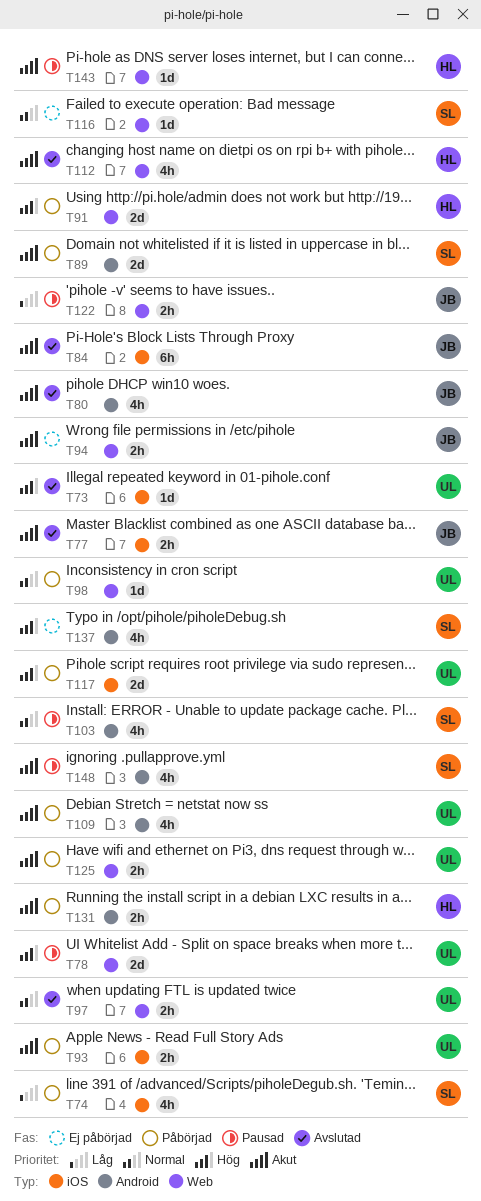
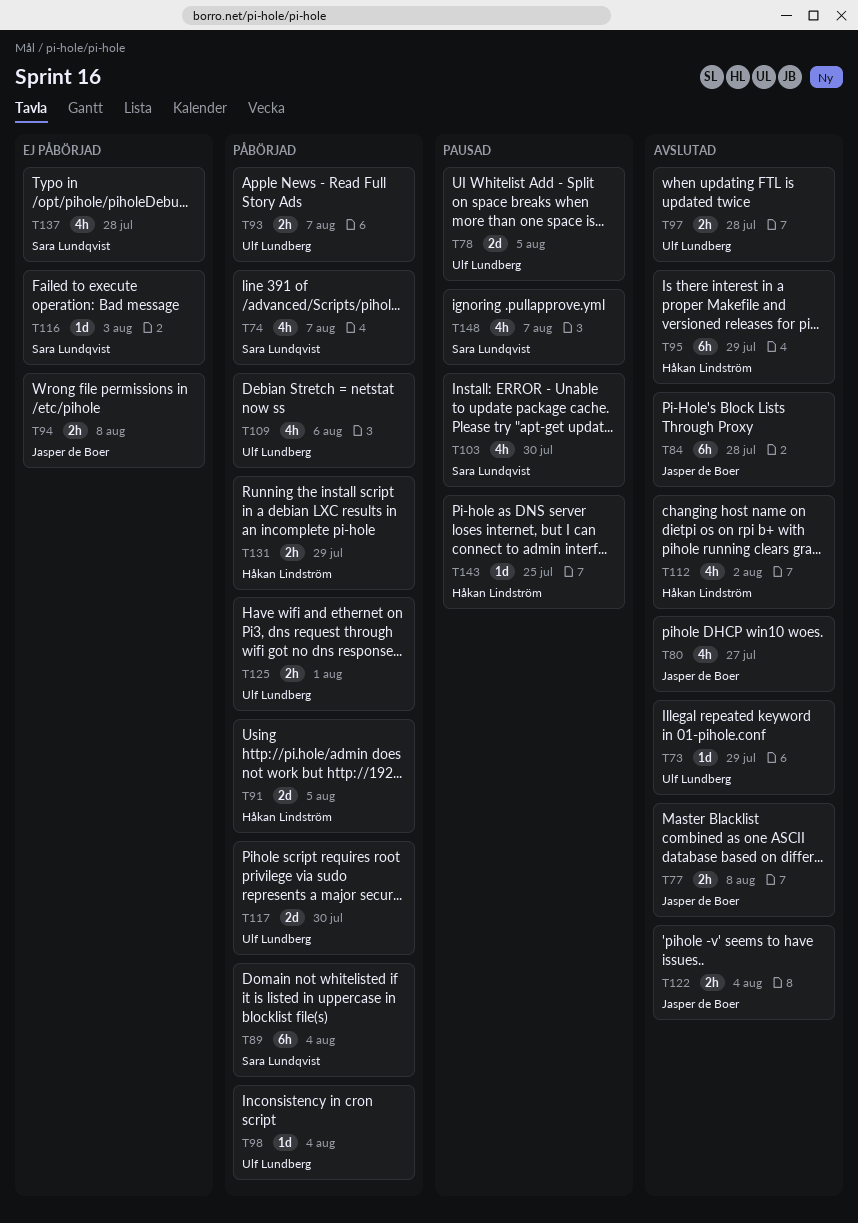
T89, estimate: 2d -> 6h
T95: none -> present
T122, status: Pausad -> Avslutad

